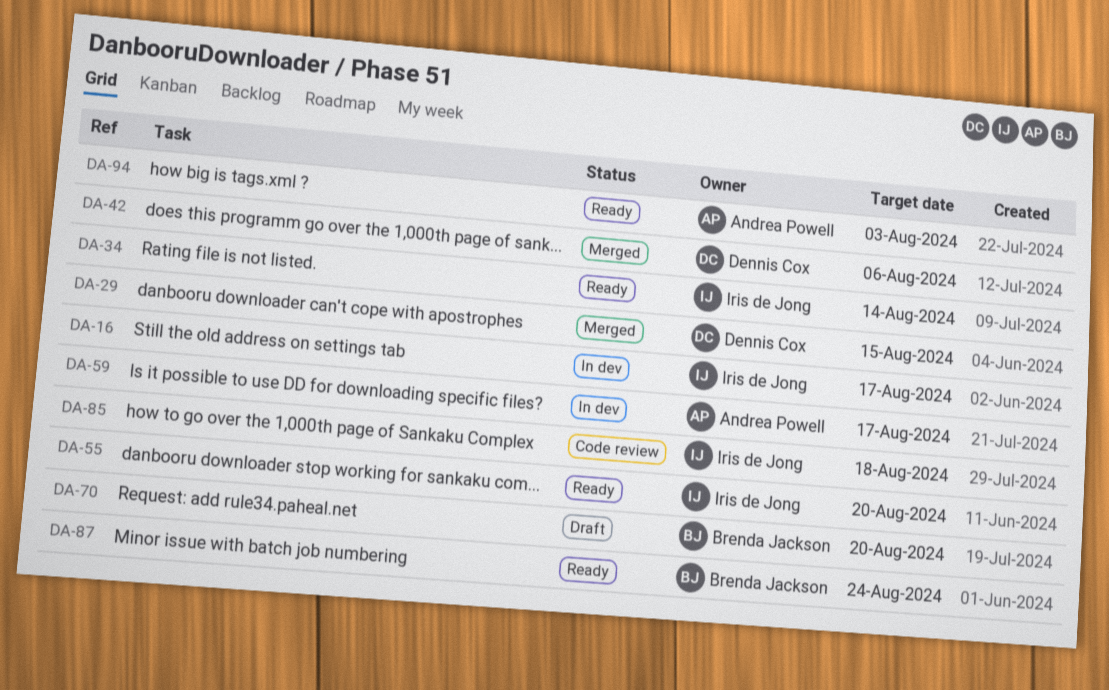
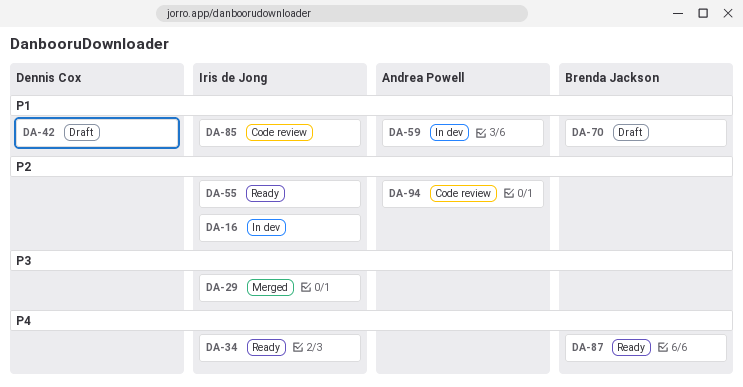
DA-29, owner: Dennis Cox -> Iris de Jong
DA-42, status: Merged -> Draft
DA-94, status: Ready -> Code review

